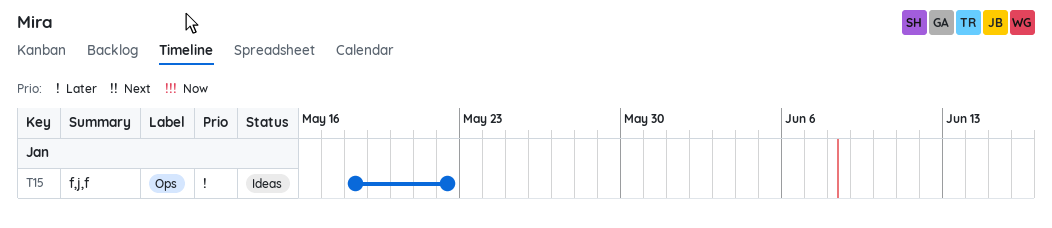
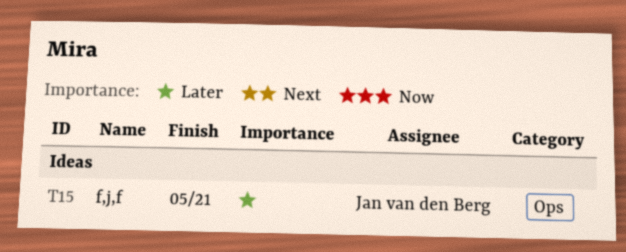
T15, due: May 22 -> May 21

